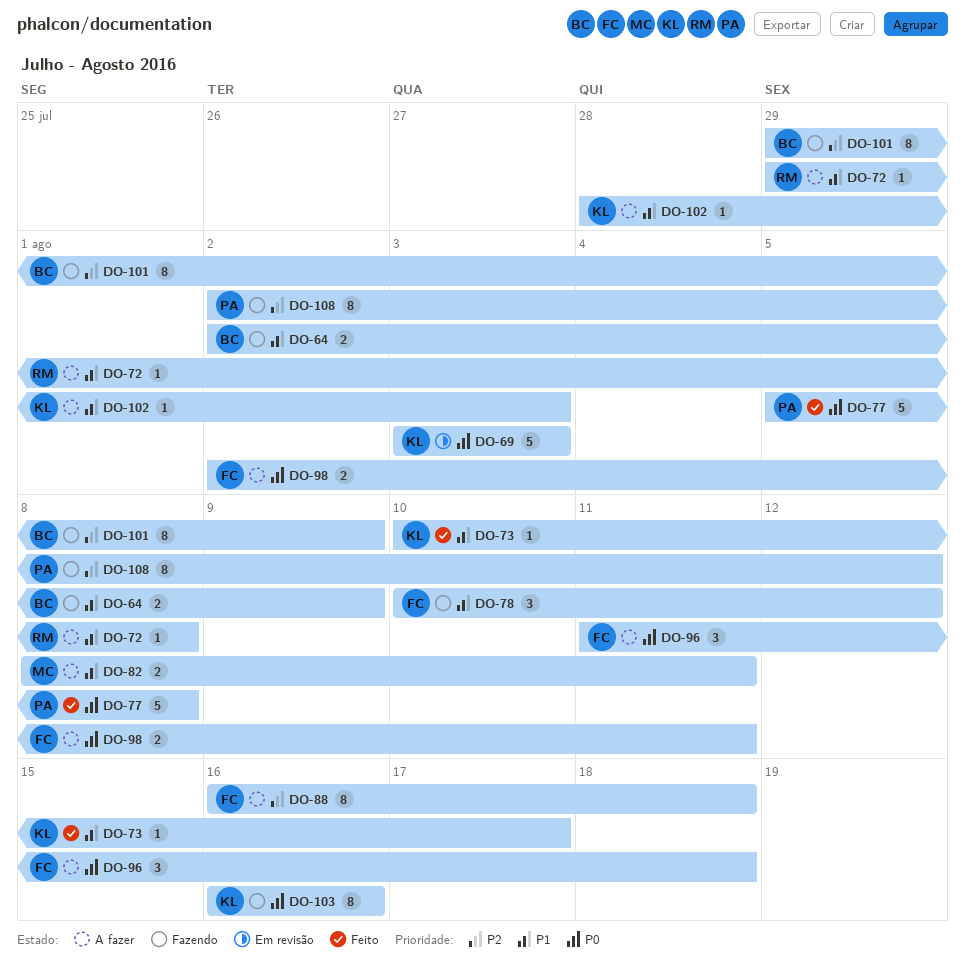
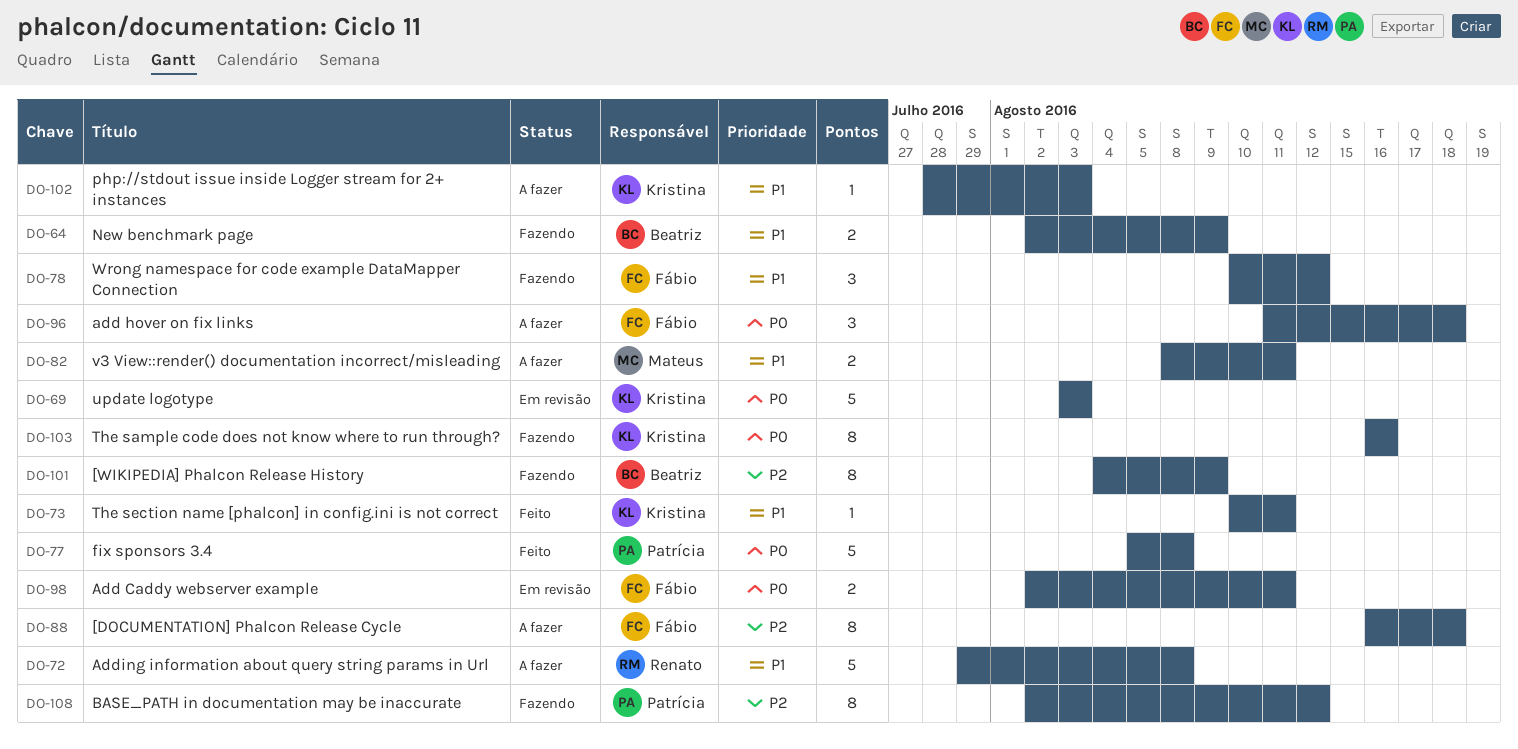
DO-72, estimate: 1 -> 5
DO-73, due: Aug 17 -> Aug 11
DO-98, status: A fazer -> Em revisão
DO-101, start: Jul 29 -> Aug 4

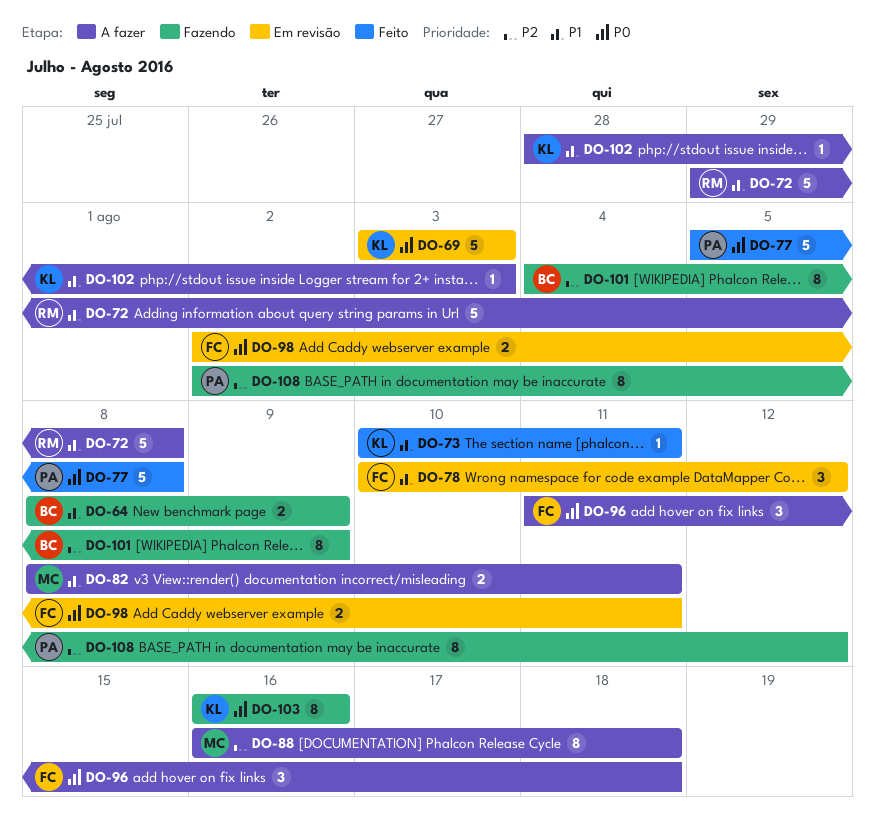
DO-64, start: Aug 2 -> Aug 8
DO-78, status: Fazendo -> Em revisão
DO-88, owner: Fábio -> Mateus

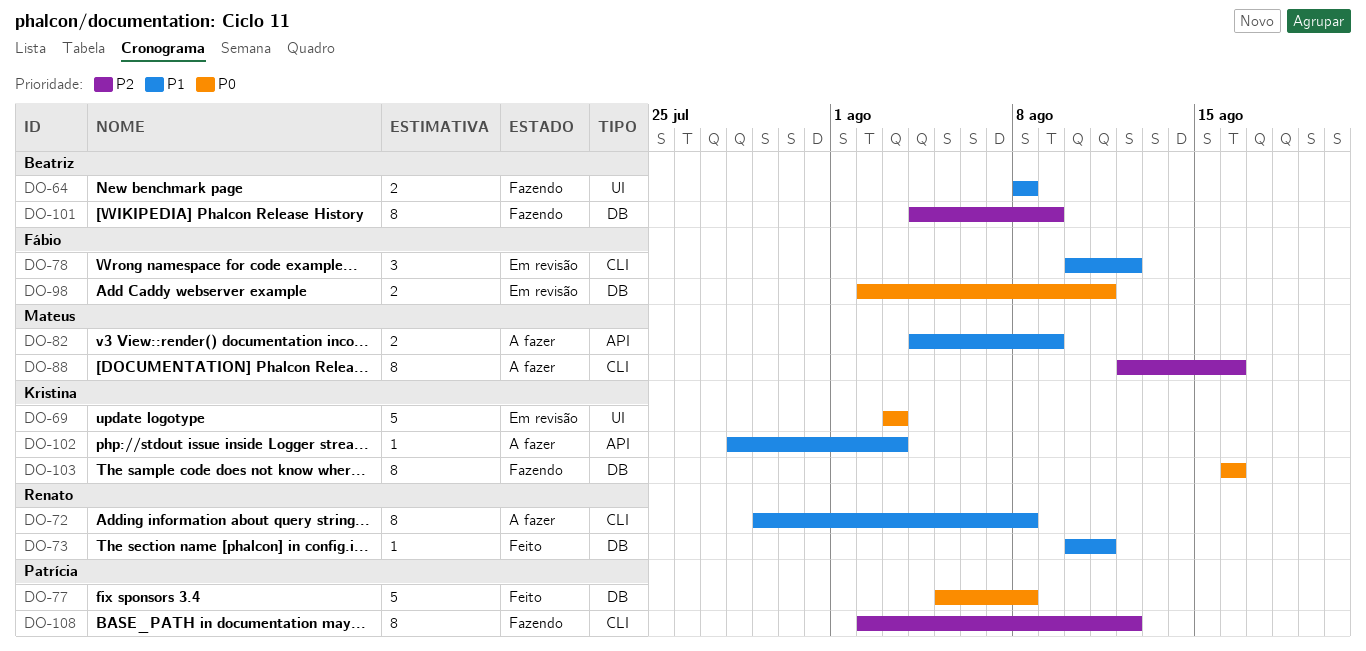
DO-64, due: Aug 9 -> Aug 8
DO-72, estimate: 5 -> 8
DO-73, owner: Kristina -> Renato
DO-82, start: Aug 8 -> Aug 4
DO-82, due: Aug 11 -> Aug 9
DO-88, start: Aug 16 -> Aug 12
DO-88, due: Aug 18 -> Aug 16
DO-96: present -> none

